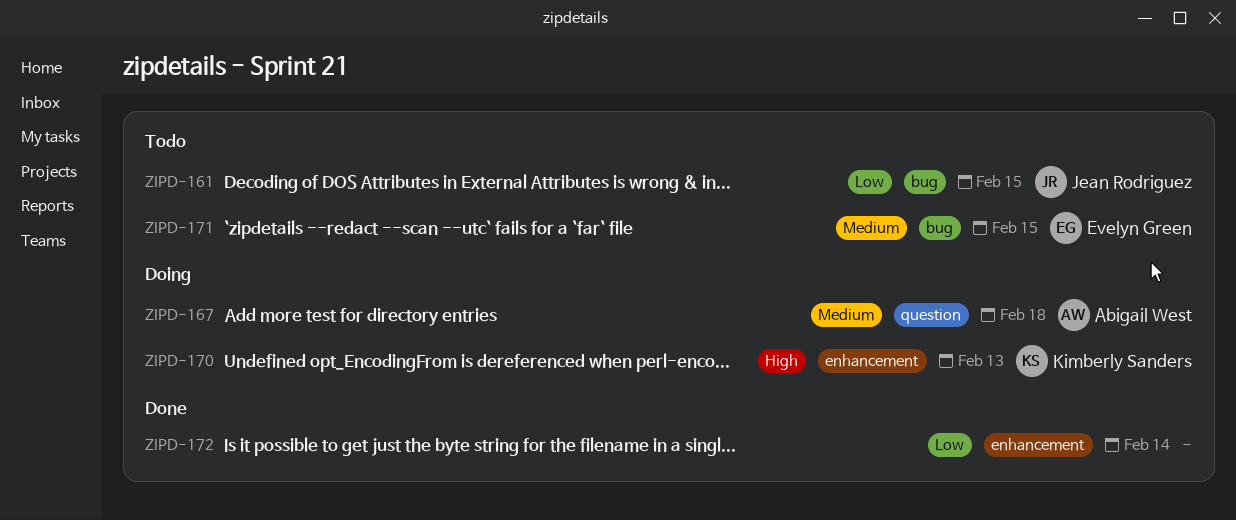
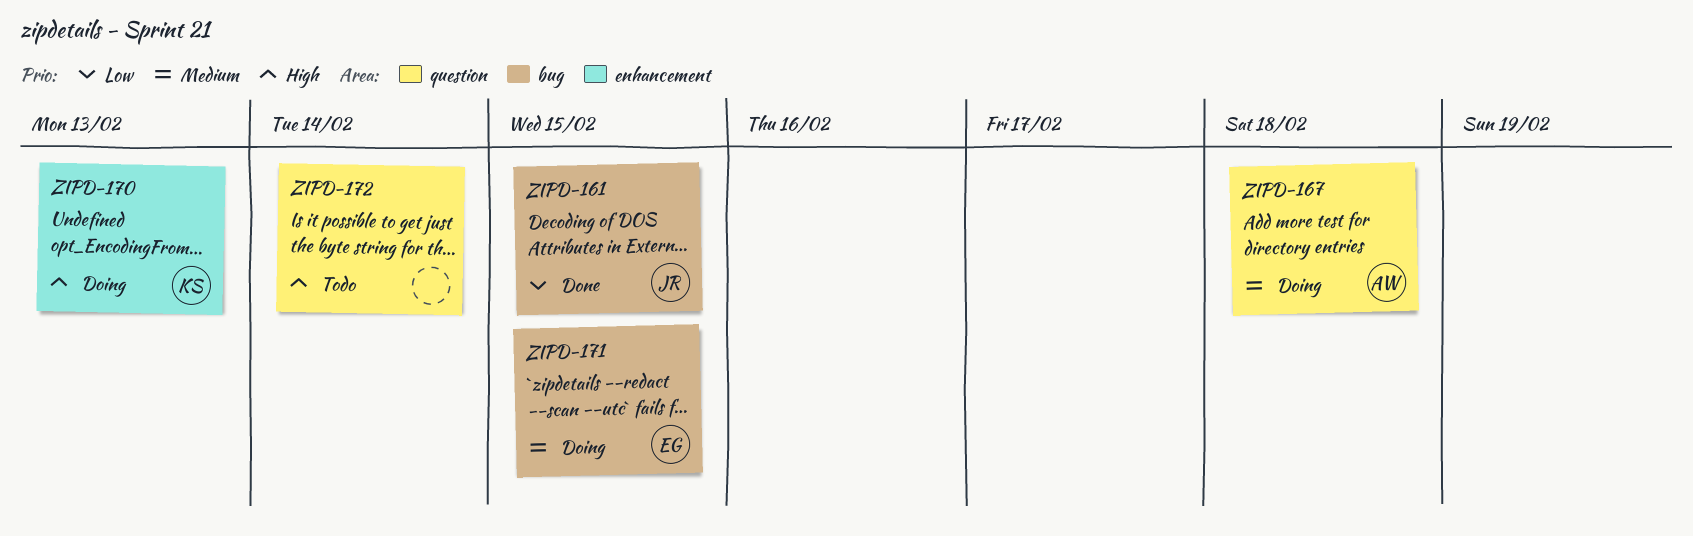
ZIPD-161, status: Todo -> Done
ZIPD-171, status: Todo -> Doing
ZIPD-172, status: Done -> Todo
ZIPD-172, priority: Low -> High
ZIPD-172, label: enhancement -> question

